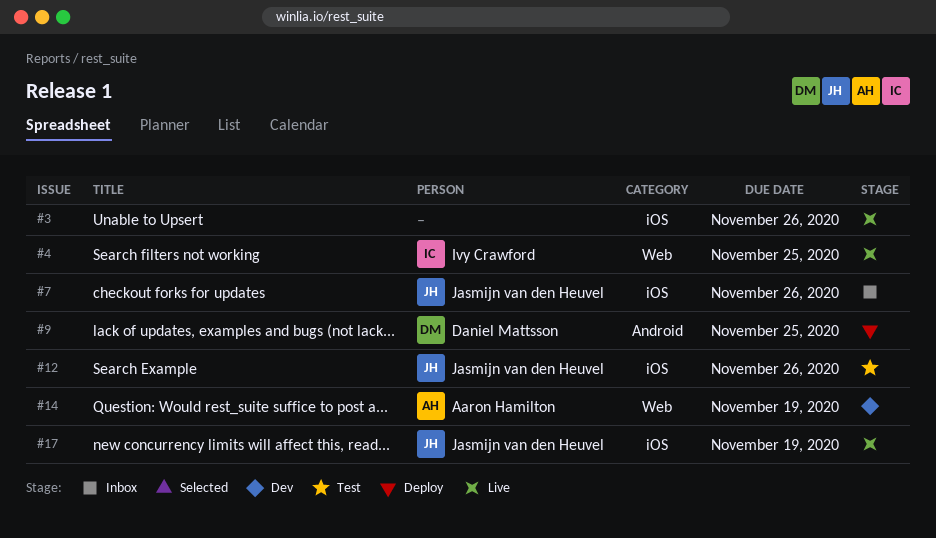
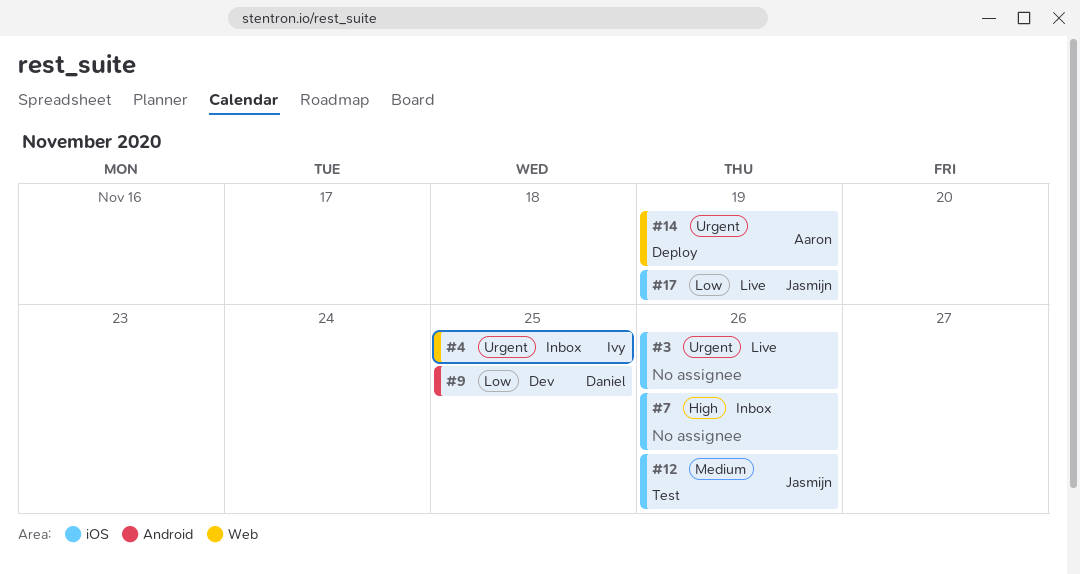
#4, status: Live -> Inbox
#7, owner: Jasmijn van den Heuvel -> none
#9, status: Deploy -> Dev
#14, status: Dev -> Deploy

